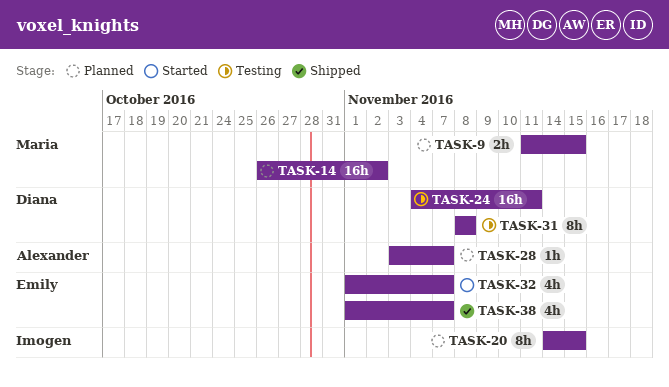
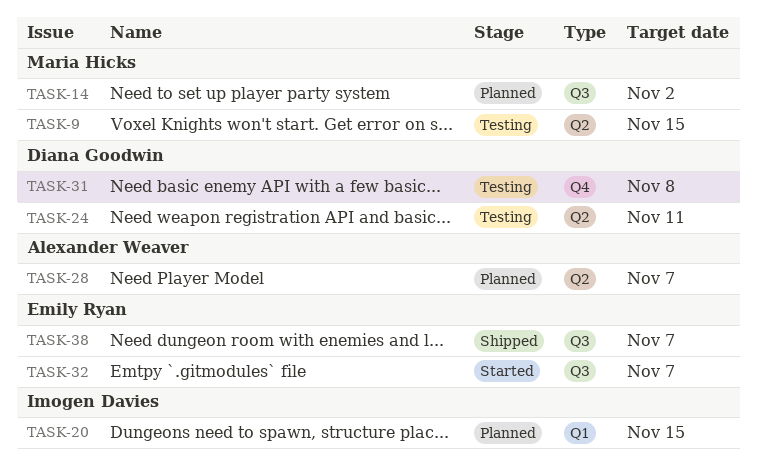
TASK-9, status: Planned -> Testing

